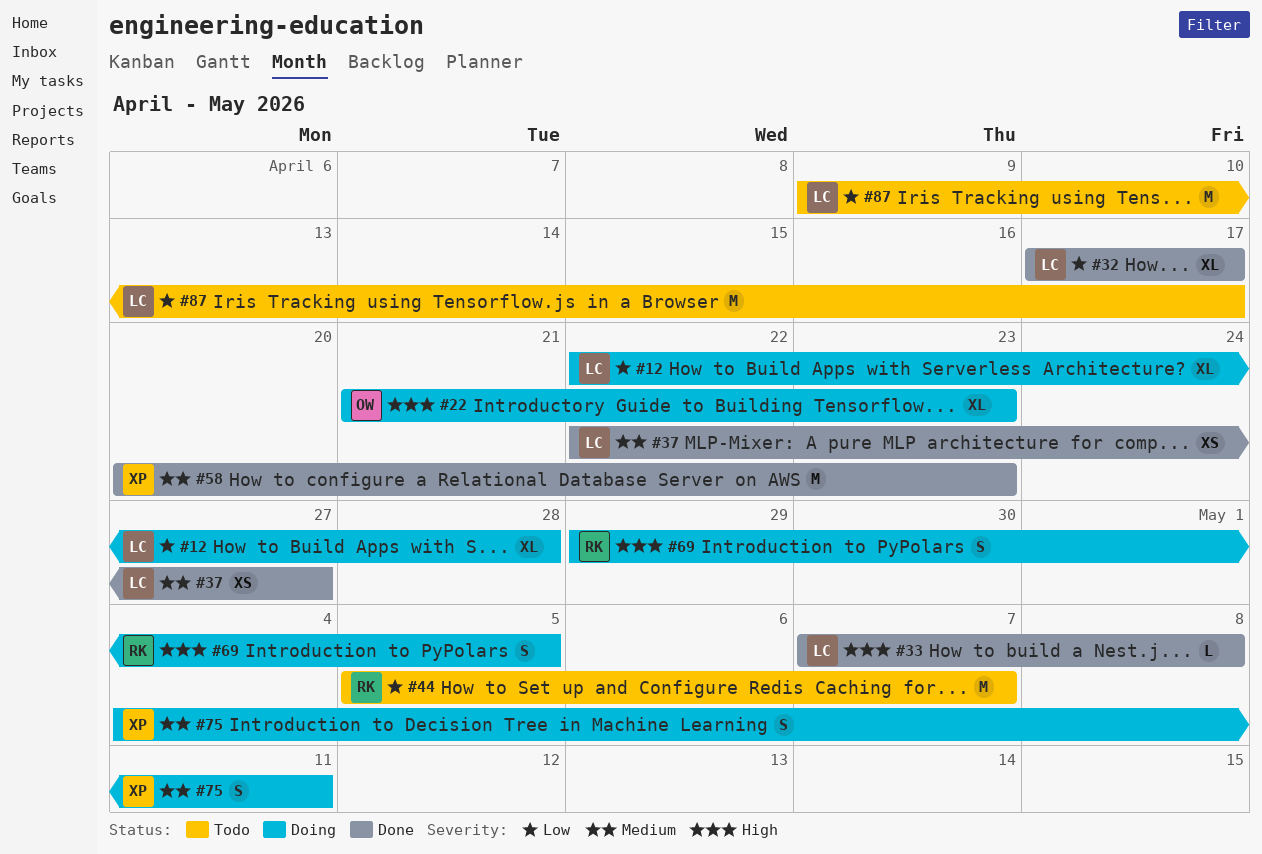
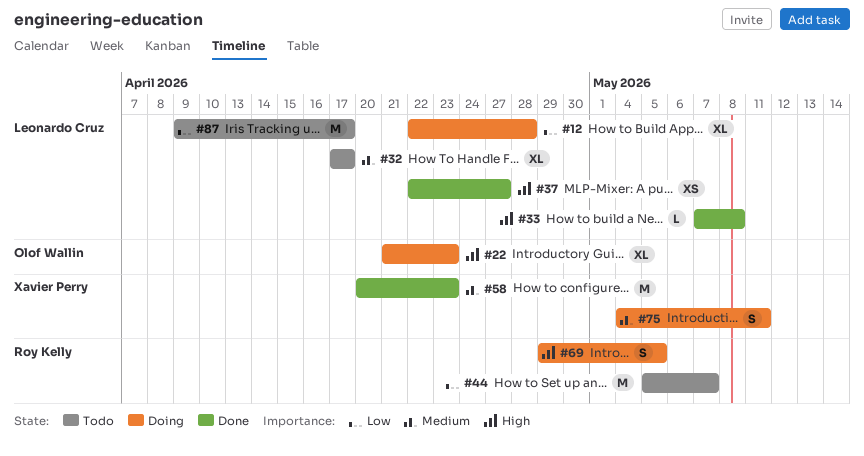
#32, status: Done -> Todo
#32, priority: Low -> Medium
#37, priority: Medium -> High

